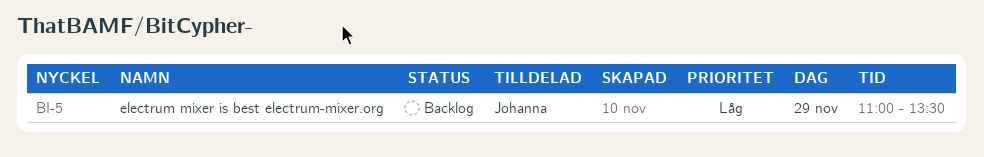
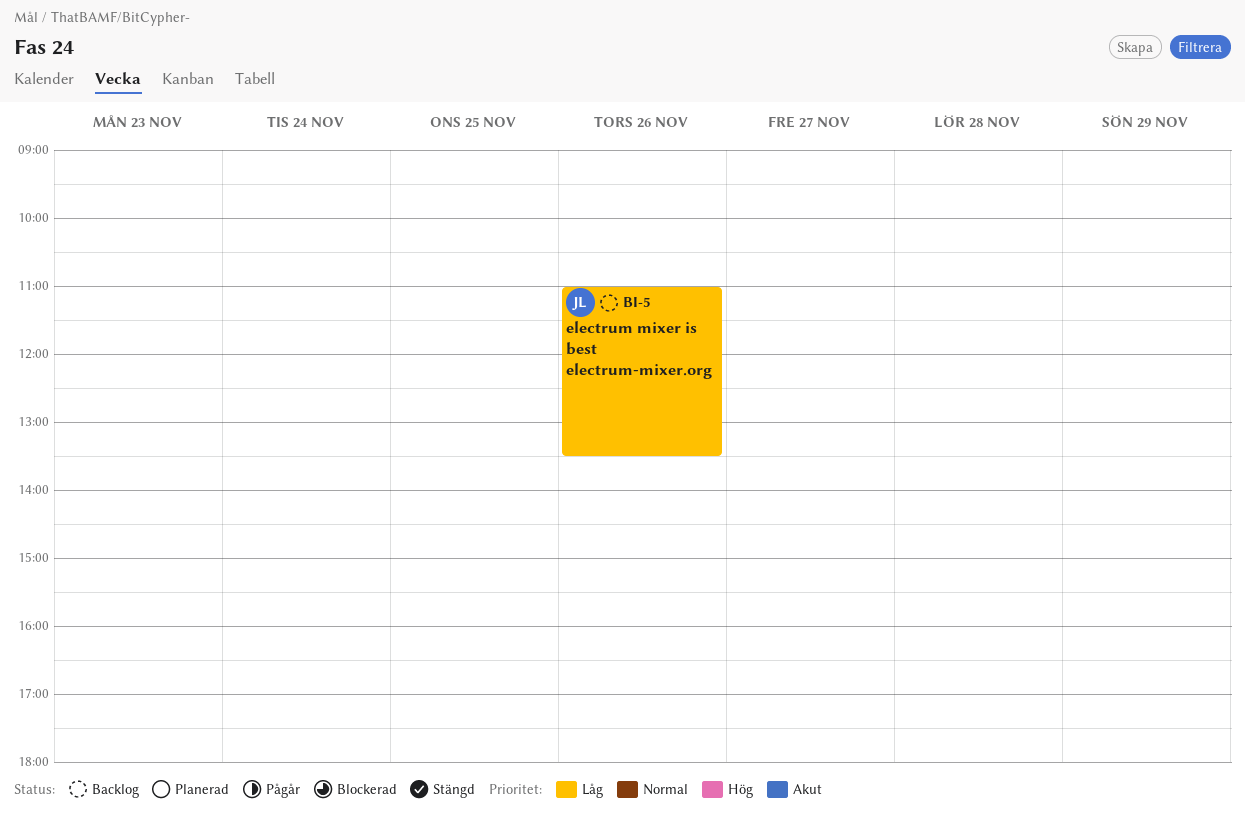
BI-5, day: Nov 29 -> Nov 26

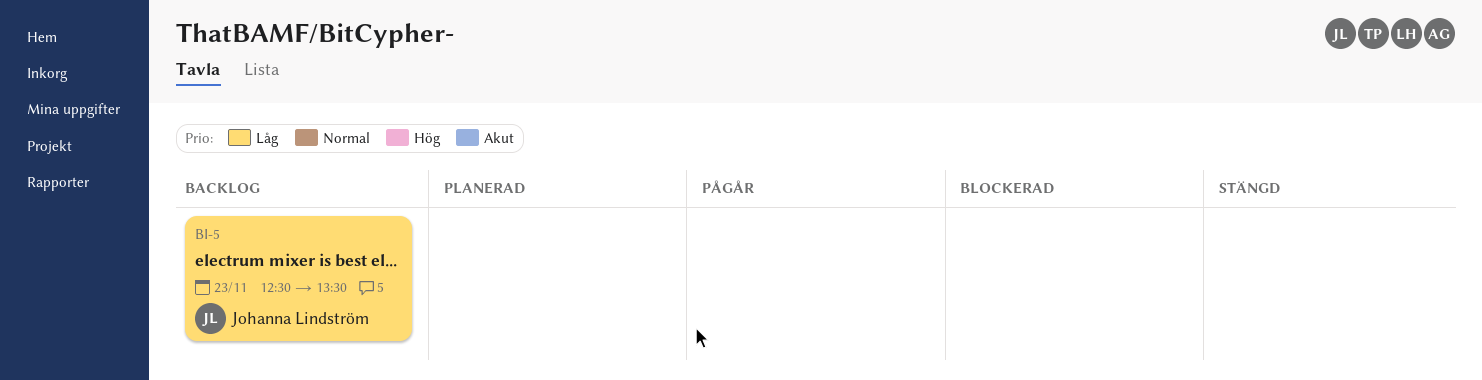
BI-5, day: Nov 26 -> Nov 23
BI-5, begins: 11:00 -> 12:30

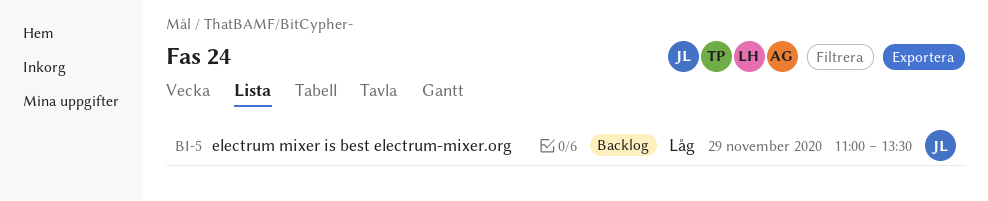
BI-5, day: Nov 23 -> Nov 29
BI-5, begins: 12:30 -> 11:00

